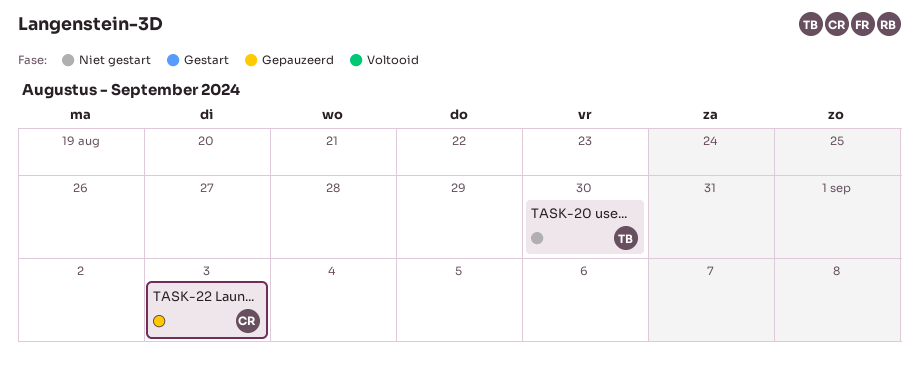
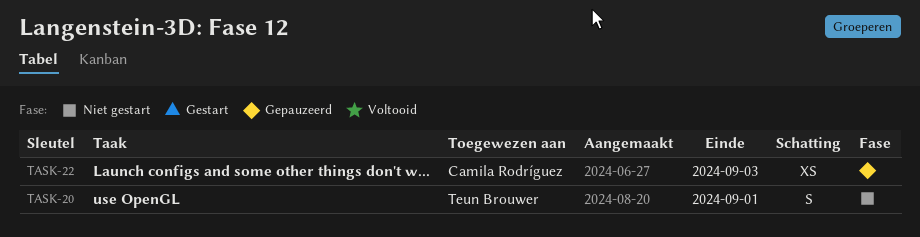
TASK-20, due: Aug 30 -> Sep 1

